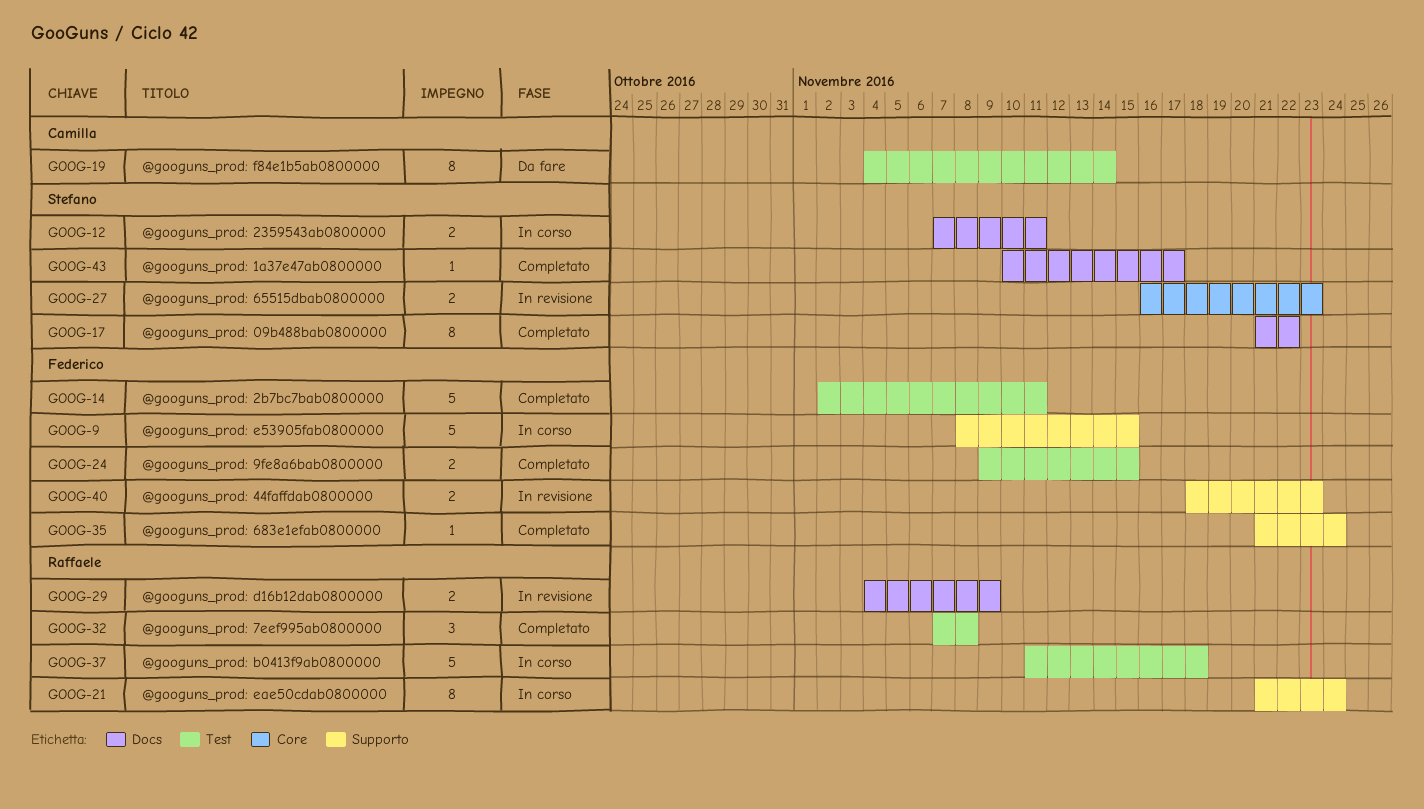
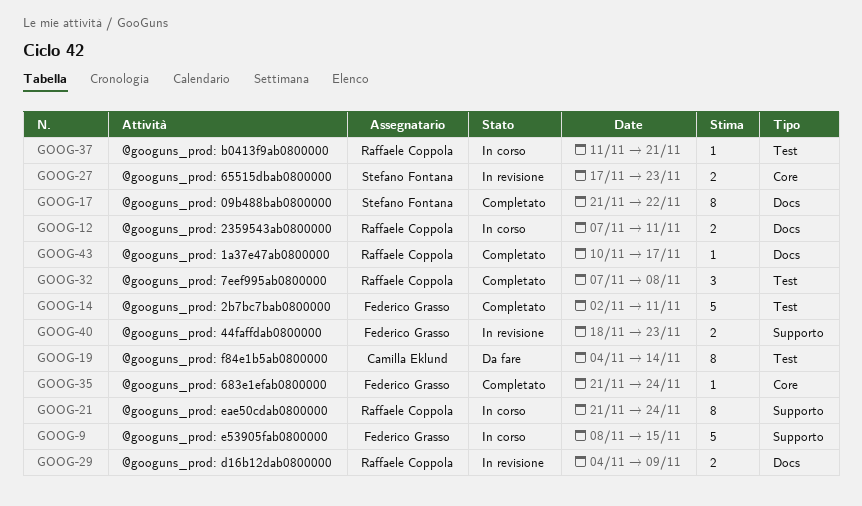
GOOG-12, owner: Stefano Fontana -> Raffaele Coppola
GOOG-24: present -> none
GOOG-27, start: Nov 16 -> Nov 17
GOOG-35, label: Supporto -> Core
GOOG-37, estimate: 5 -> 1
GOOG-37, due: Nov 18 -> Nov 21
GOOG-43, owner: Stefano Fontana -> Raffaele Coppola

